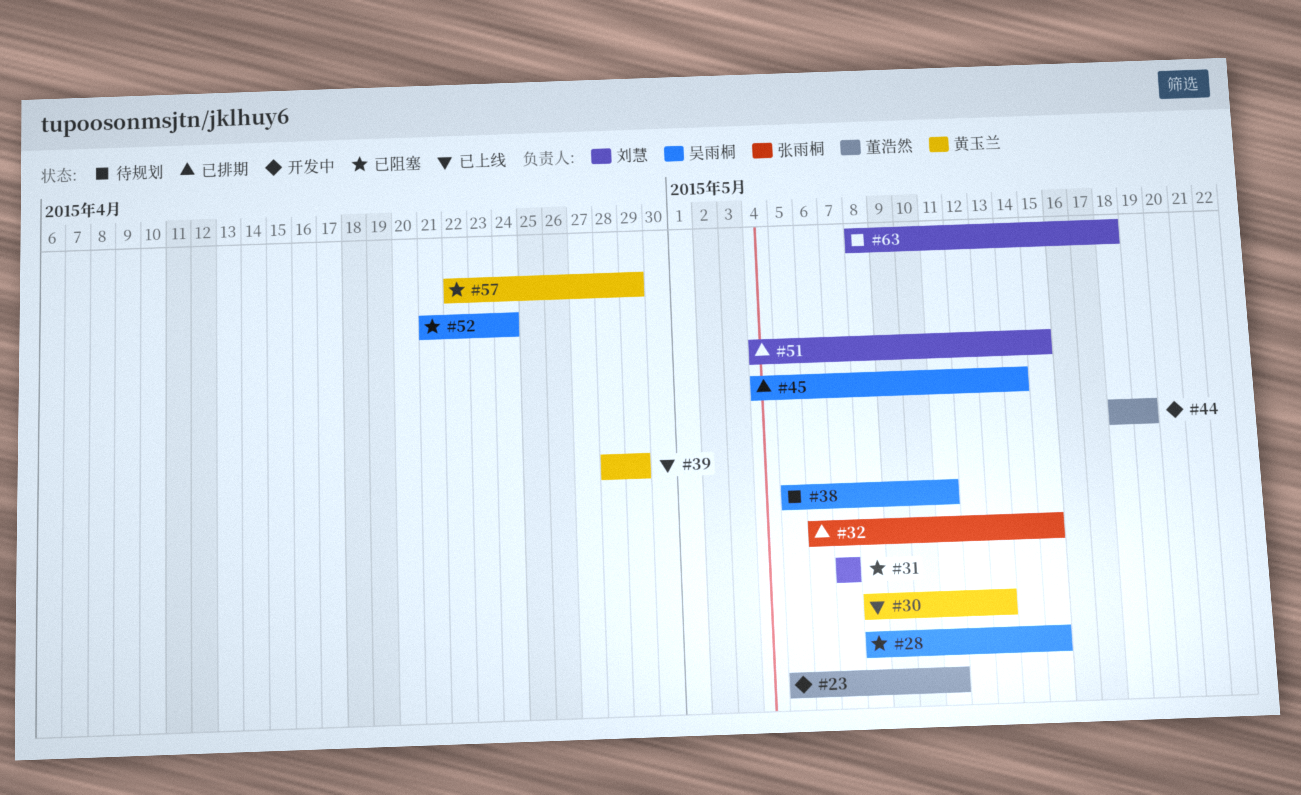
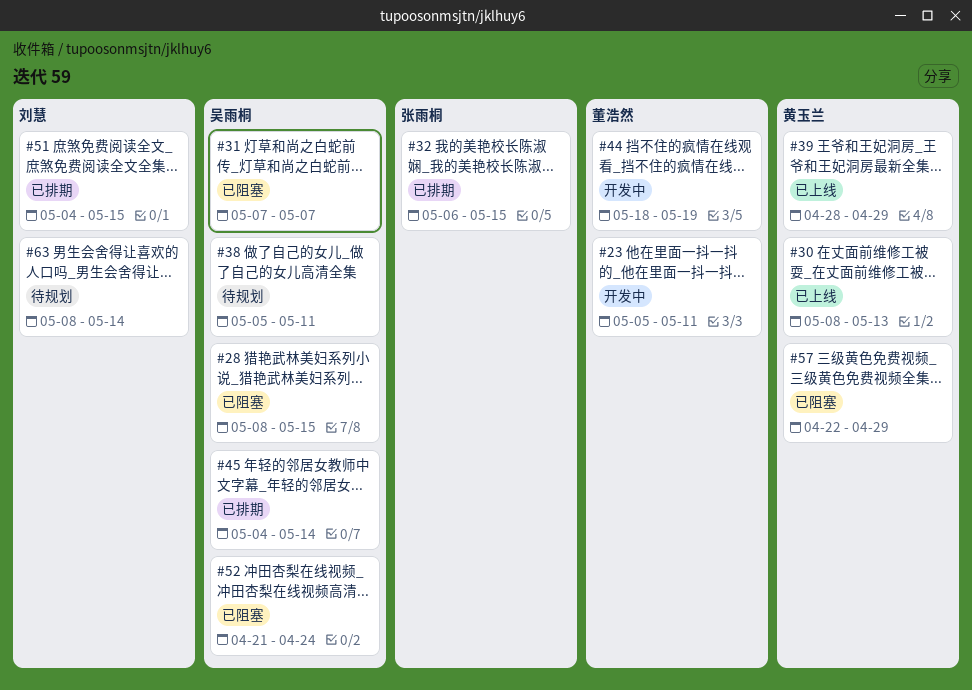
#31, owner: 刘慧 -> 吴雨桐
#63, due: May 18 -> May 14

